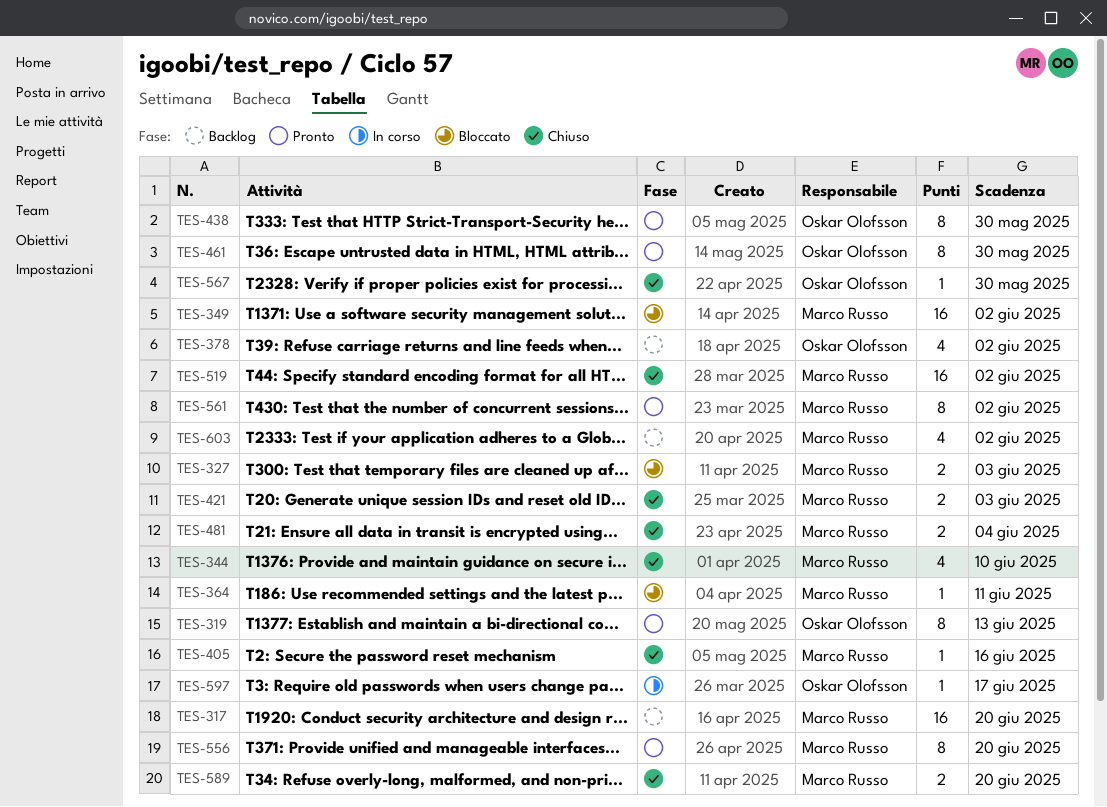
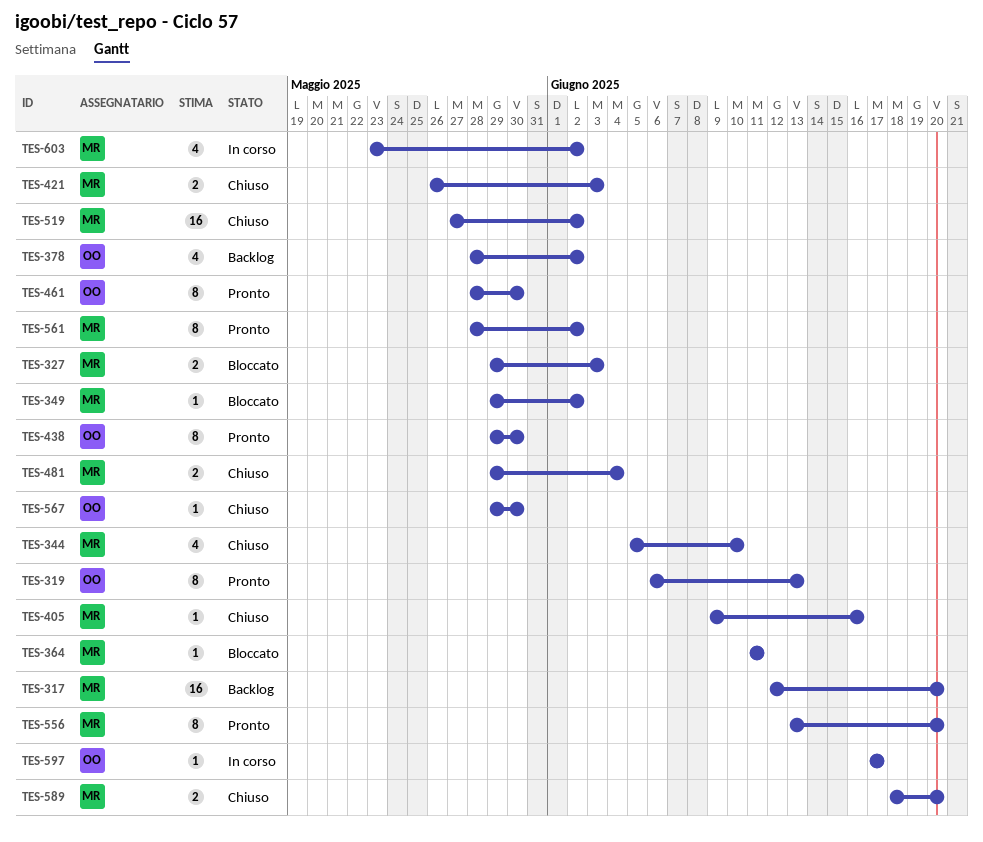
TES-349, estimate: 16 -> 1
TES-603, status: Backlog -> In corso

